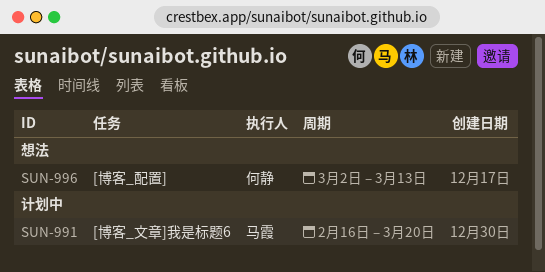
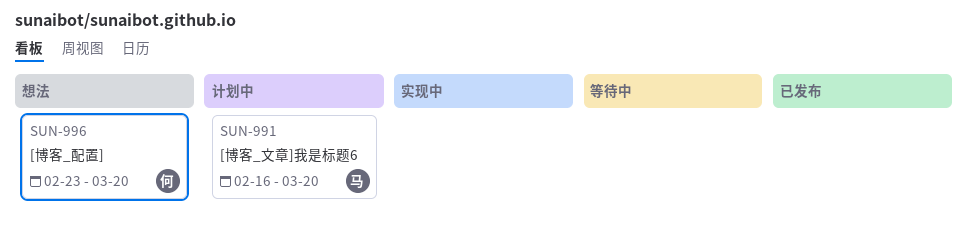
SUN-996, start: Mar 2 -> Feb 23
SUN-996, due: Mar 13 -> Mar 20

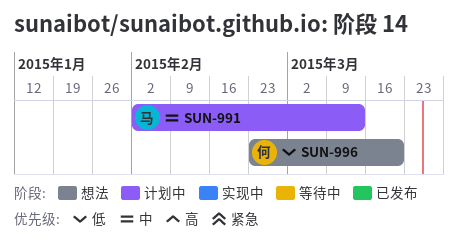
SUN-991, start: Feb 16 -> Feb 2
SUN-991, due: Mar 20 -> Mar 13

